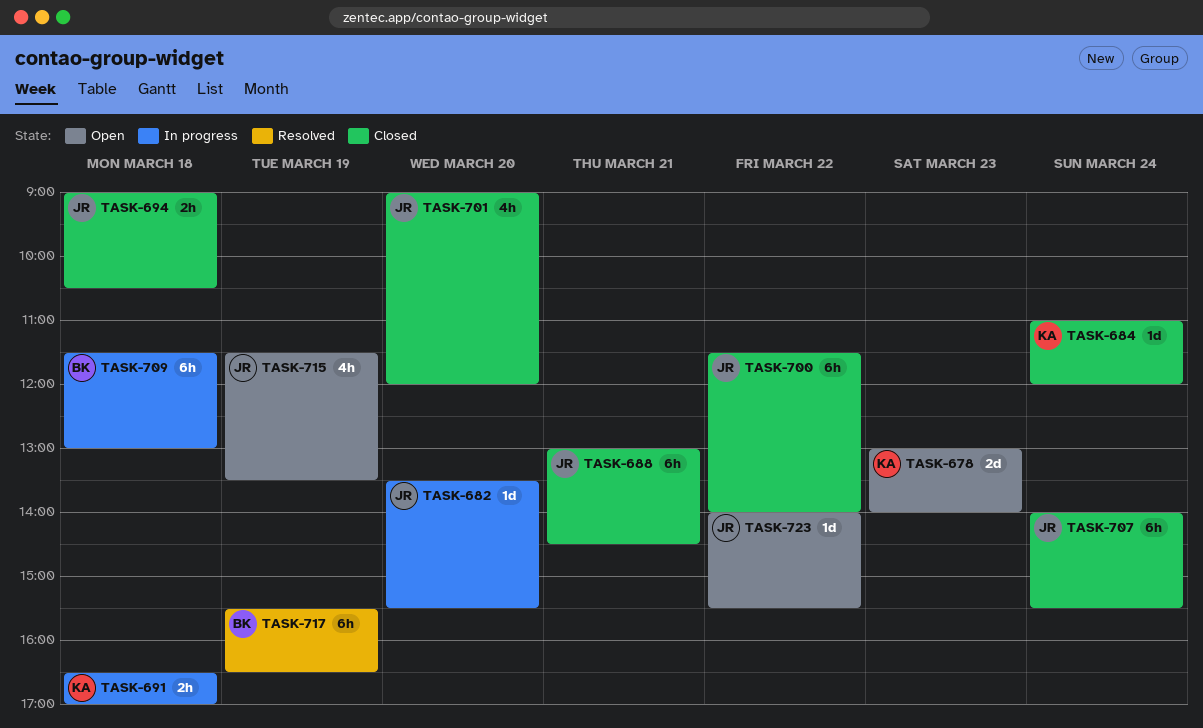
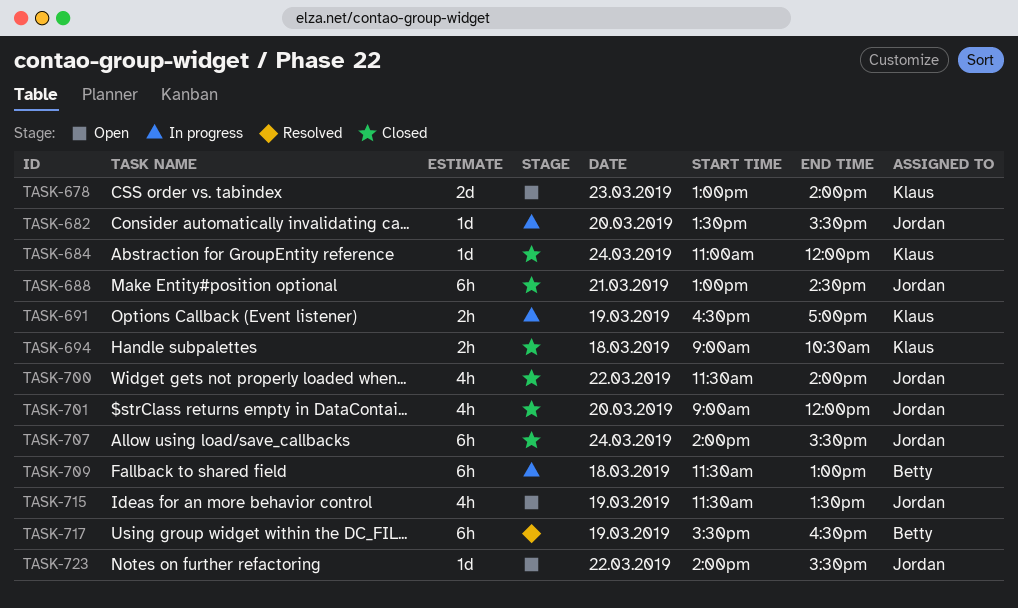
TASK-691, day: Mar 18 -> Mar 19
TASK-694, owner: Jordan -> Klaus
TASK-700, estimate: 6h -> 4h

